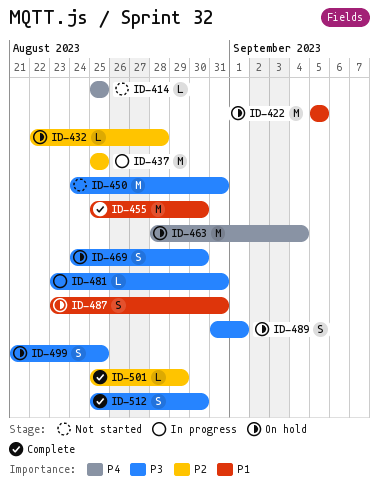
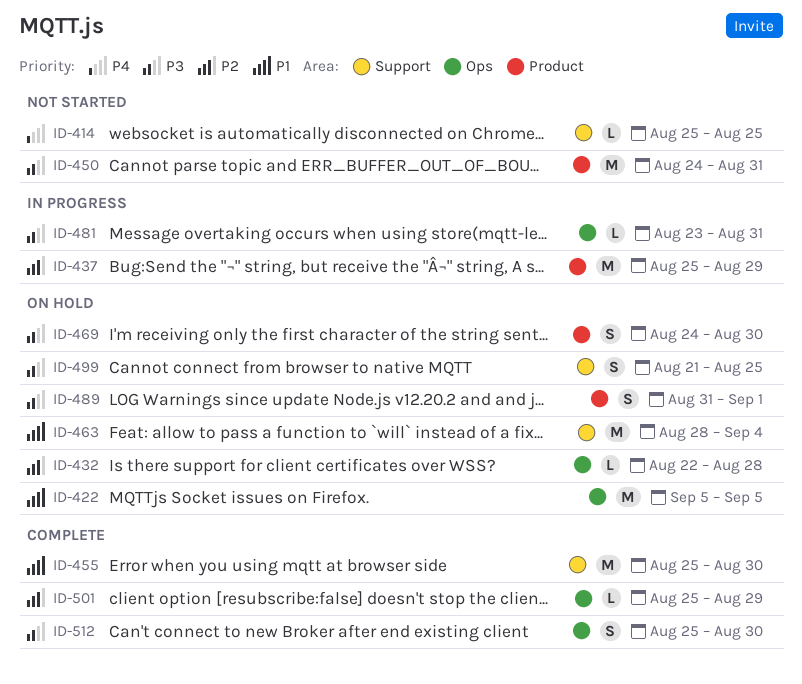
ID-437, due: Aug 25 -> Aug 29
ID-463, priority: P4 -> P1
ID-487: present -> none

